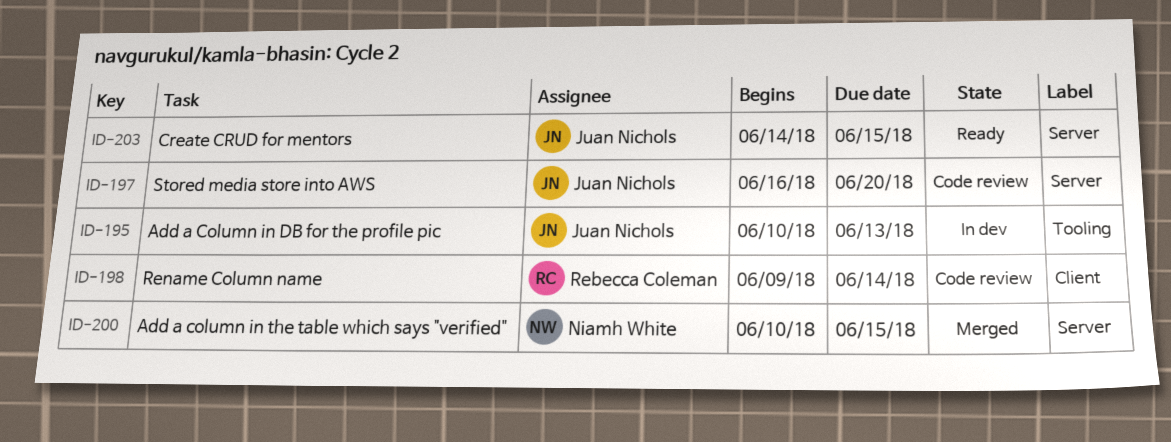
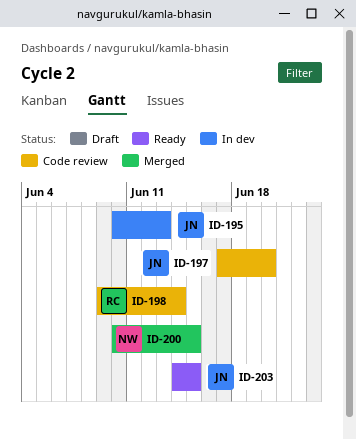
ID-197, start: Jun 16 -> Jun 17

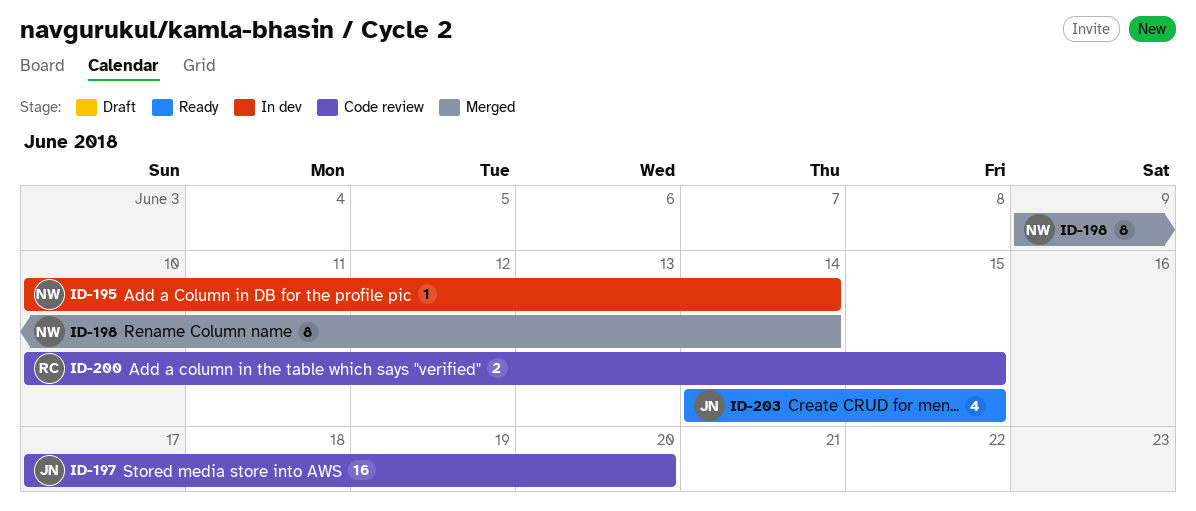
ID-195, owner: JN -> NW
ID-195, due: Jun 13 -> Jun 14
ID-198, status: Code review -> Merged
ID-198, owner: RC -> NW
ID-200, status: Merged -> Code review
ID-200, owner: NW -> RC

